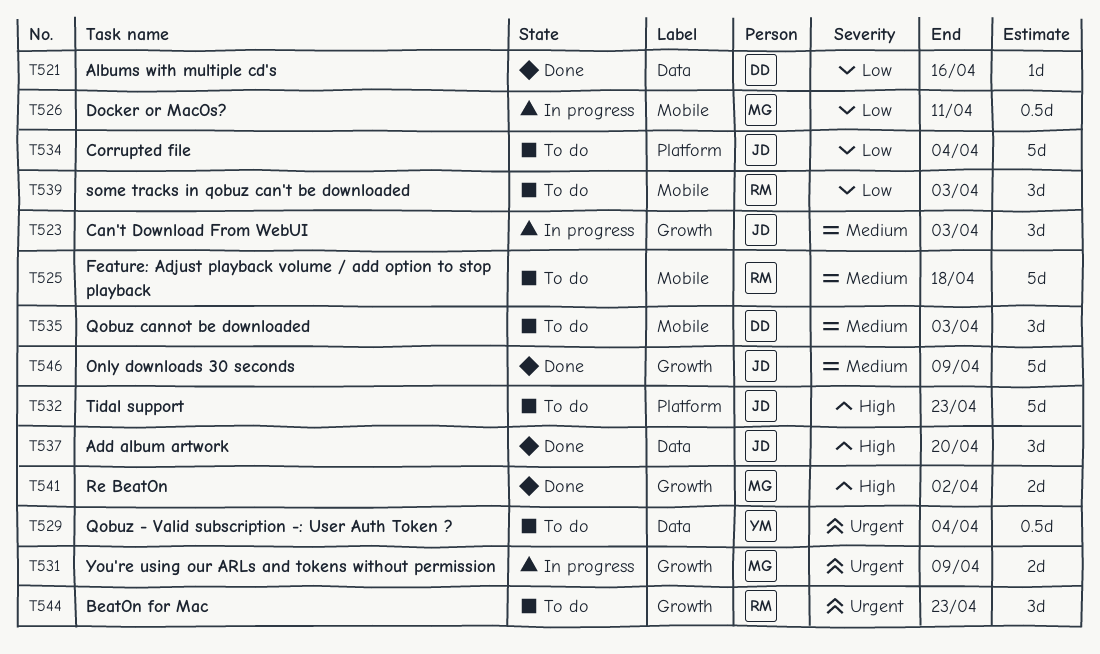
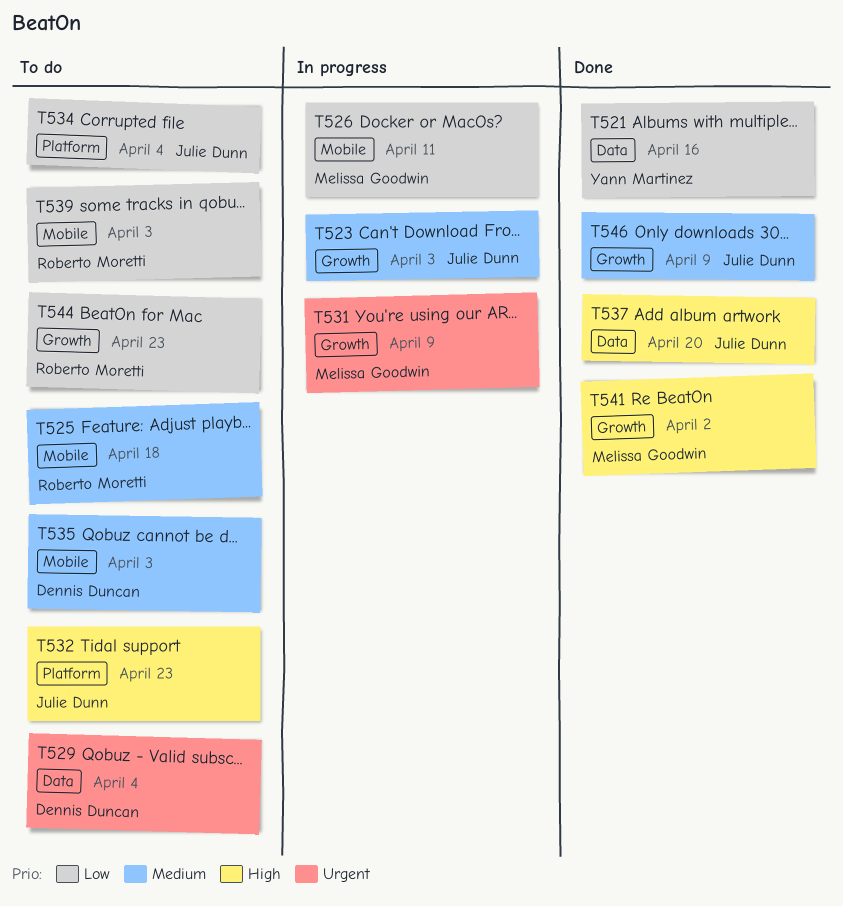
T521, owner: Dennis Duncan -> Yann Martinez
T529, owner: Yann Martinez -> Dennis Duncan
T544, priority: Urgent -> Low

